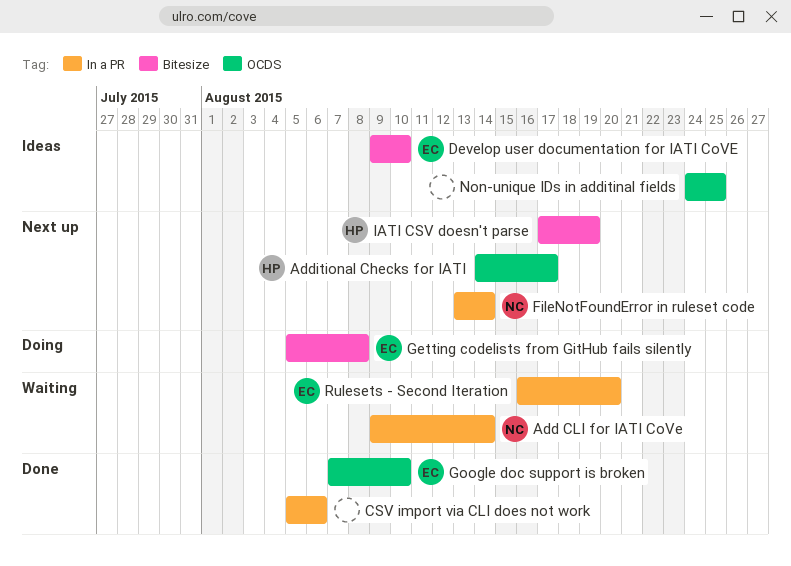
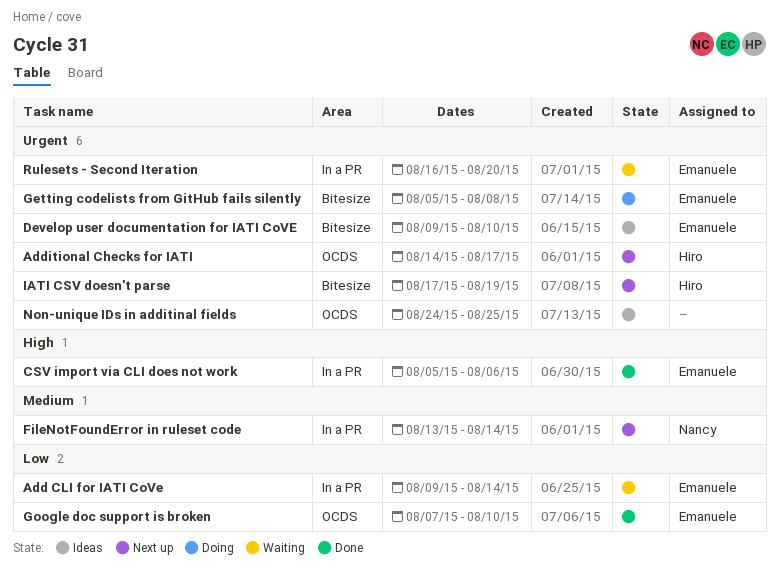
Add CLI for IATI CoVe, owner: Nancy -> Emanuele
CSV import via CLI does not work, owner: none -> Emanuele

